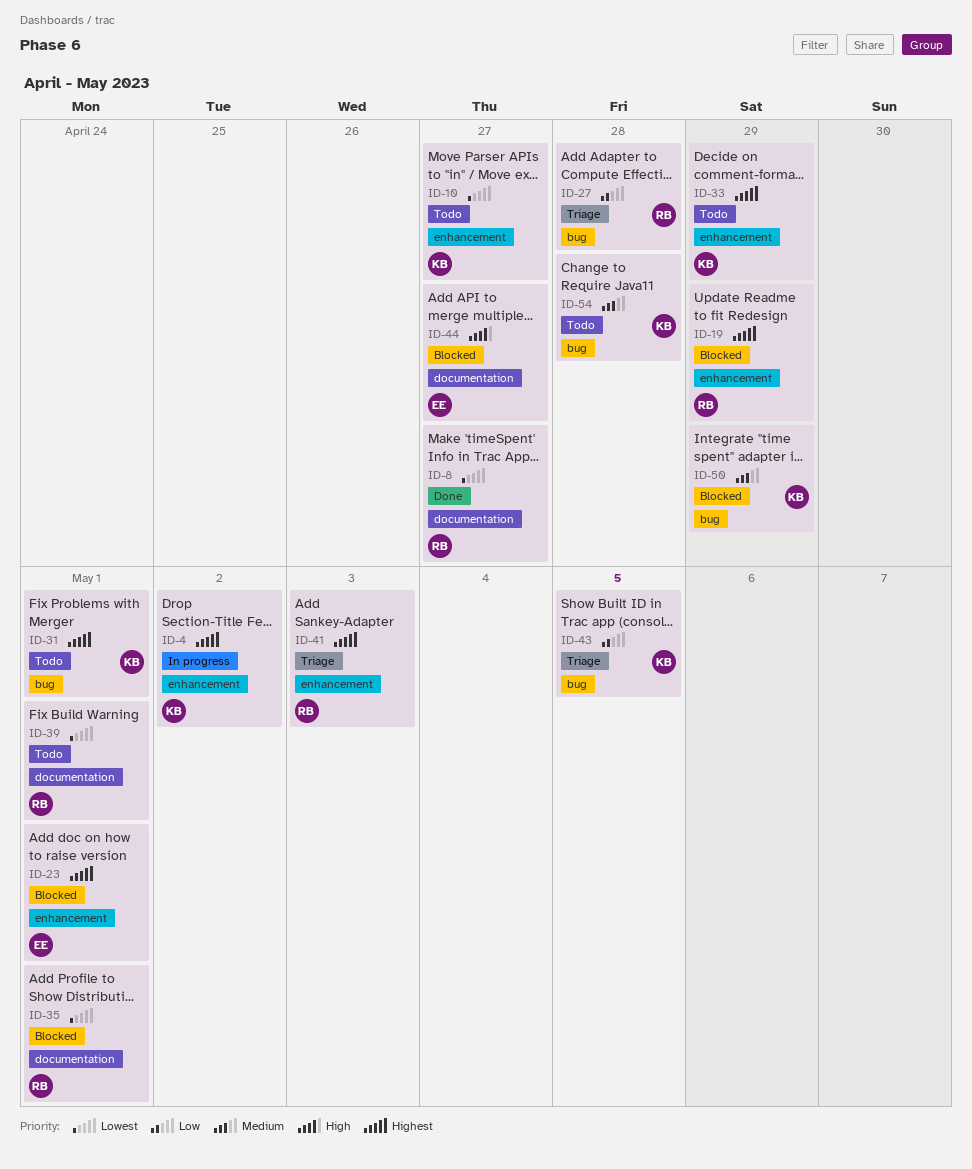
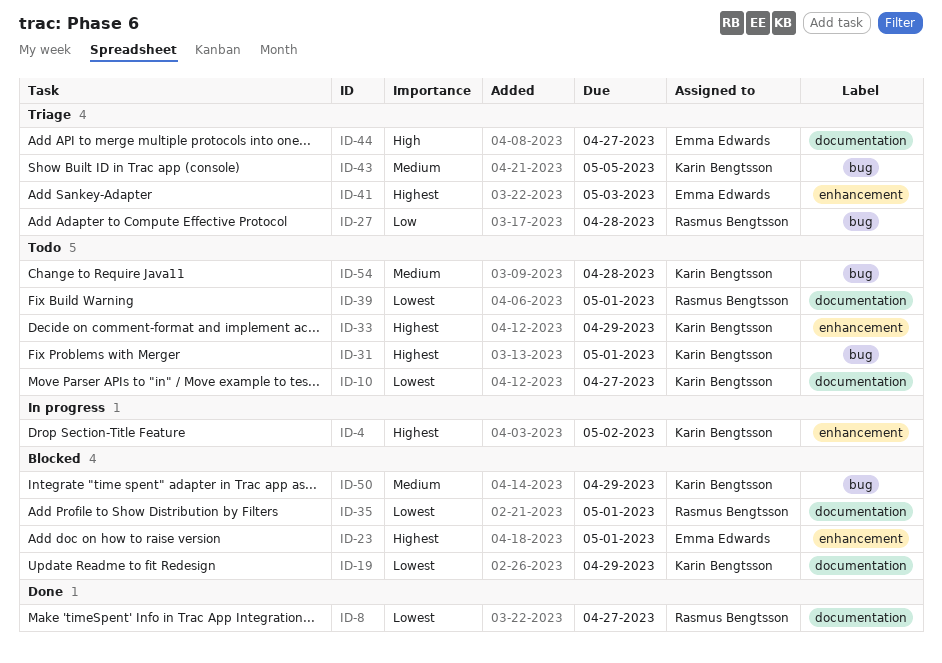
ID-10, label: enhancement -> documentation
ID-19, owner: Rasmus Bengtsson -> Karin Bengtsson
ID-19, priority: Highest -> Lowest
ID-19, label: enhancement -> documentation
ID-41, owner: Rasmus Bengtsson -> Emma Edwards
ID-43, priority: Low -> Medium
ID-44, status: Blocked -> Triage

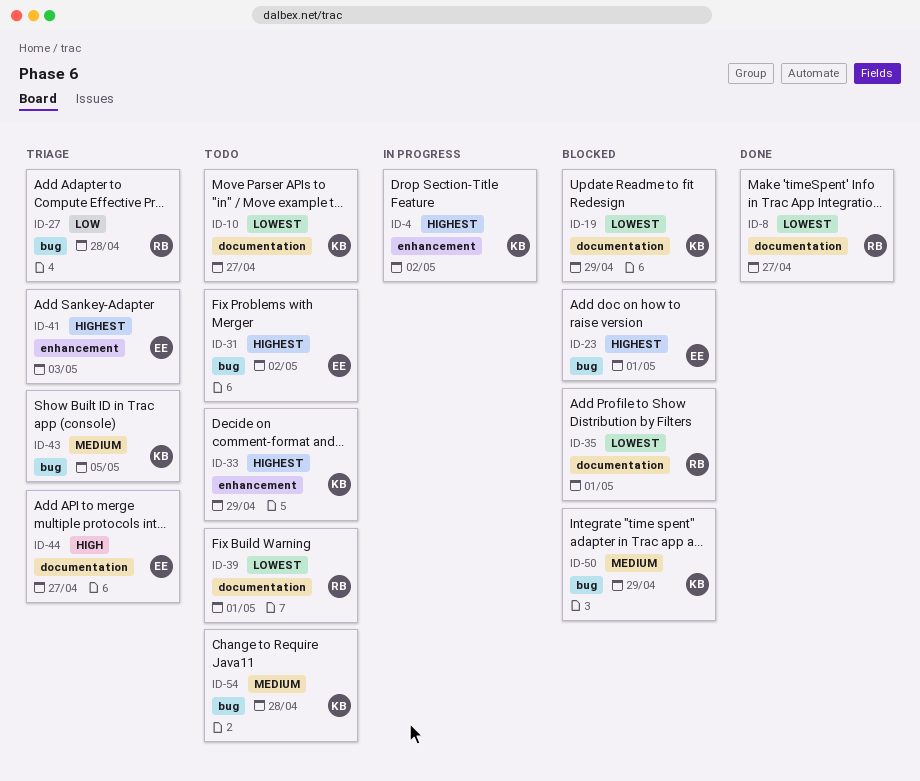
ID-23, label: enhancement -> bug
ID-31, owner: Karin Bengtsson -> Emma Edwards
ID-31, due: May 1 -> May 2

